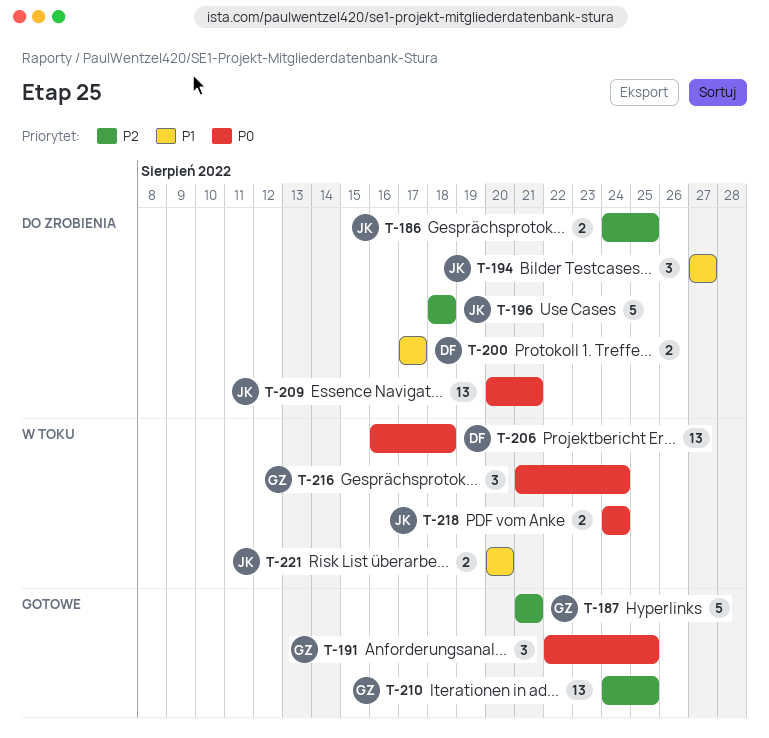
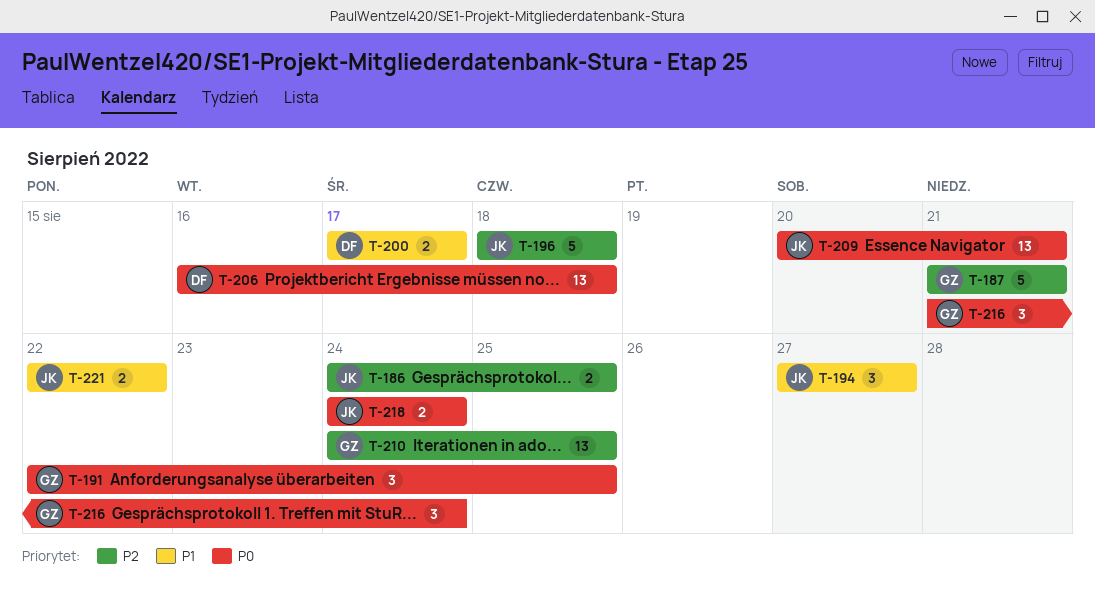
T-221, start: Aug 20 -> Aug 22
T-221, due: Aug 20 -> Aug 22

